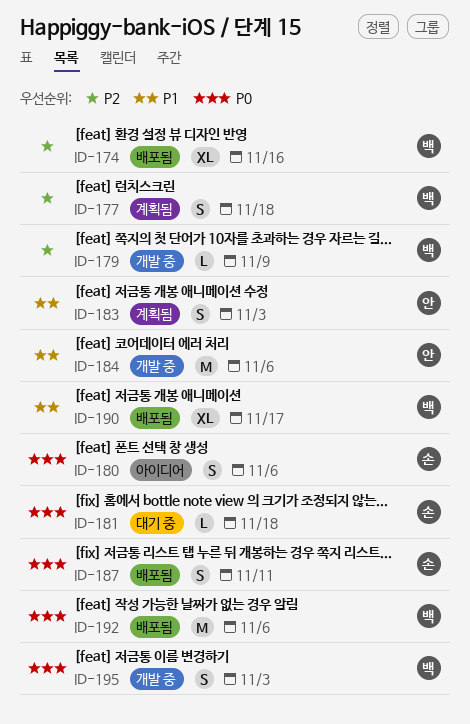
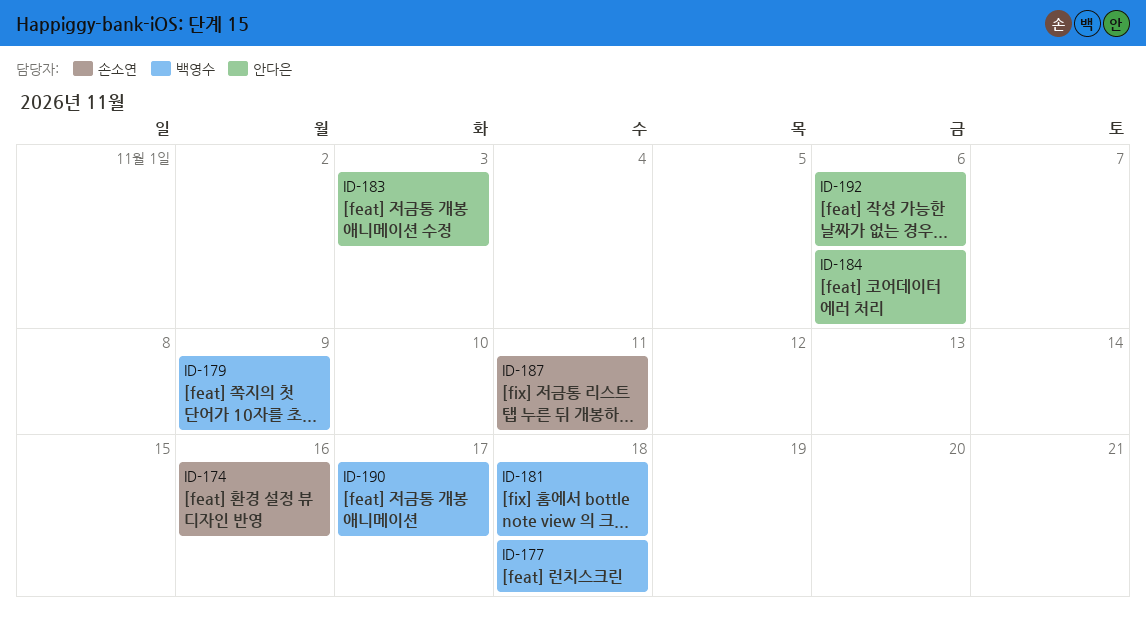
ID-174, owner: 백영수 -> 손소연
ID-180: present -> none
ID-181, owner: 손소연 -> 백영수
ID-192, owner: 백영수 -> 안다은
ID-195: present -> none

